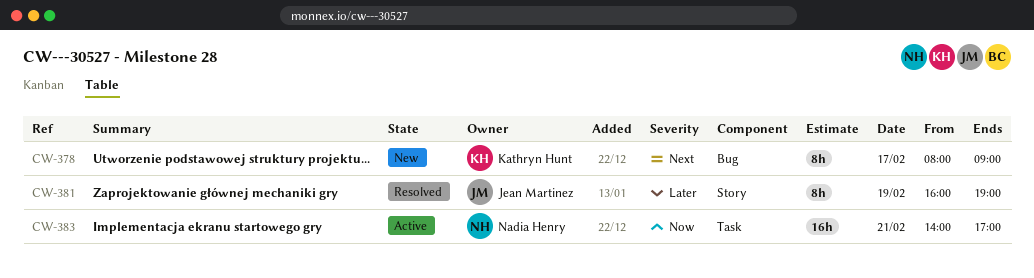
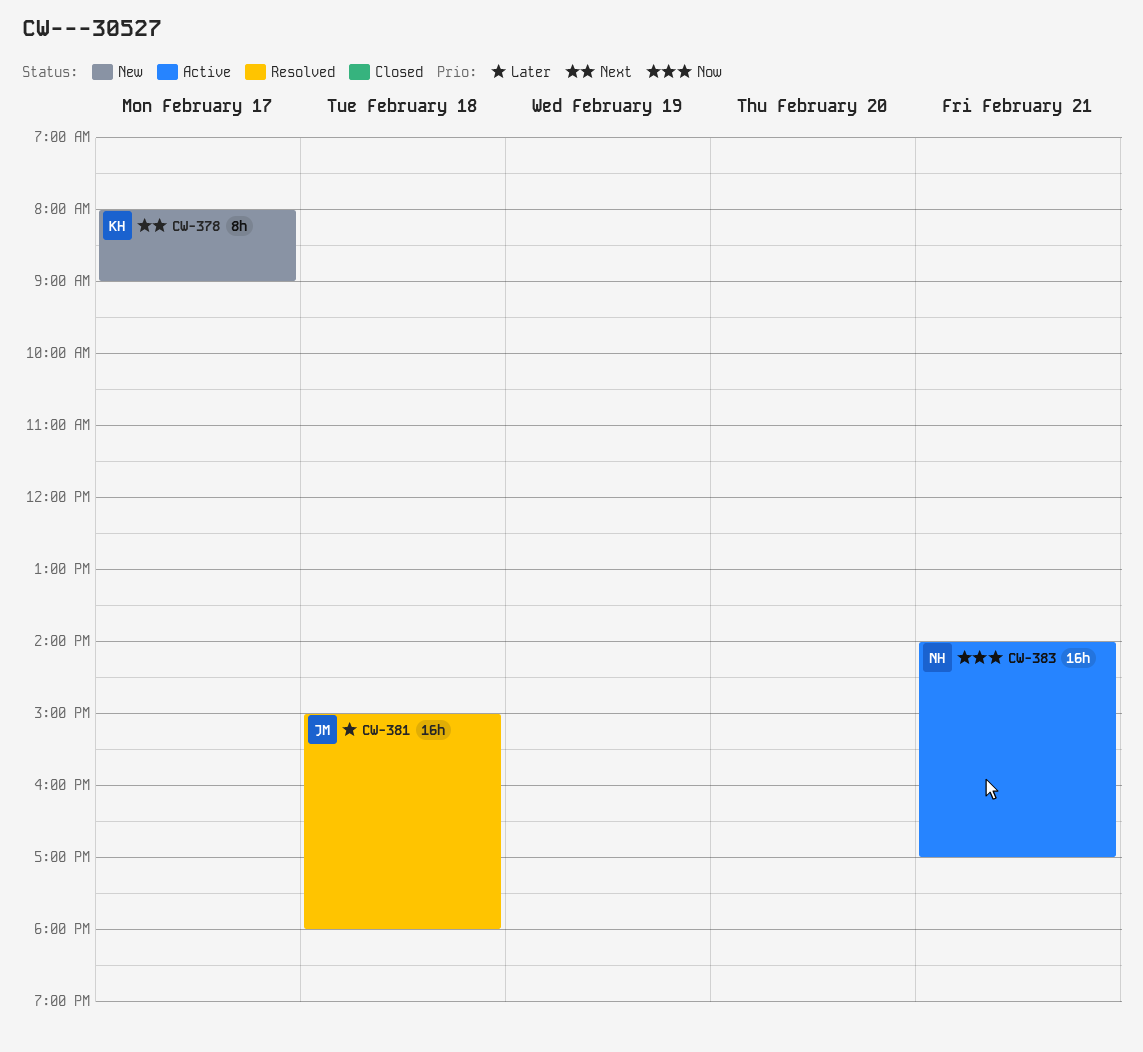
CW-381, estimate: 8h -> 16h
CW-381, day: Feb 19 -> Feb 18
CW-381, begins: 16:00 -> 15:00
CW-381, ends: 19:00 -> 18:00

